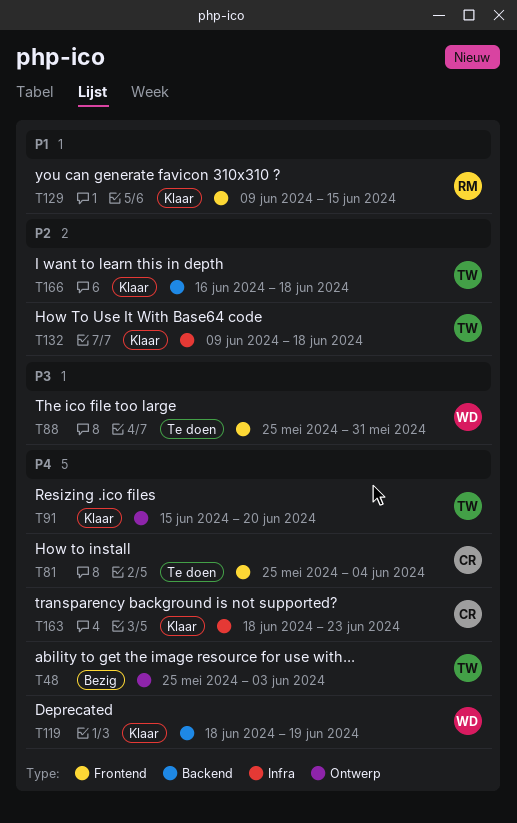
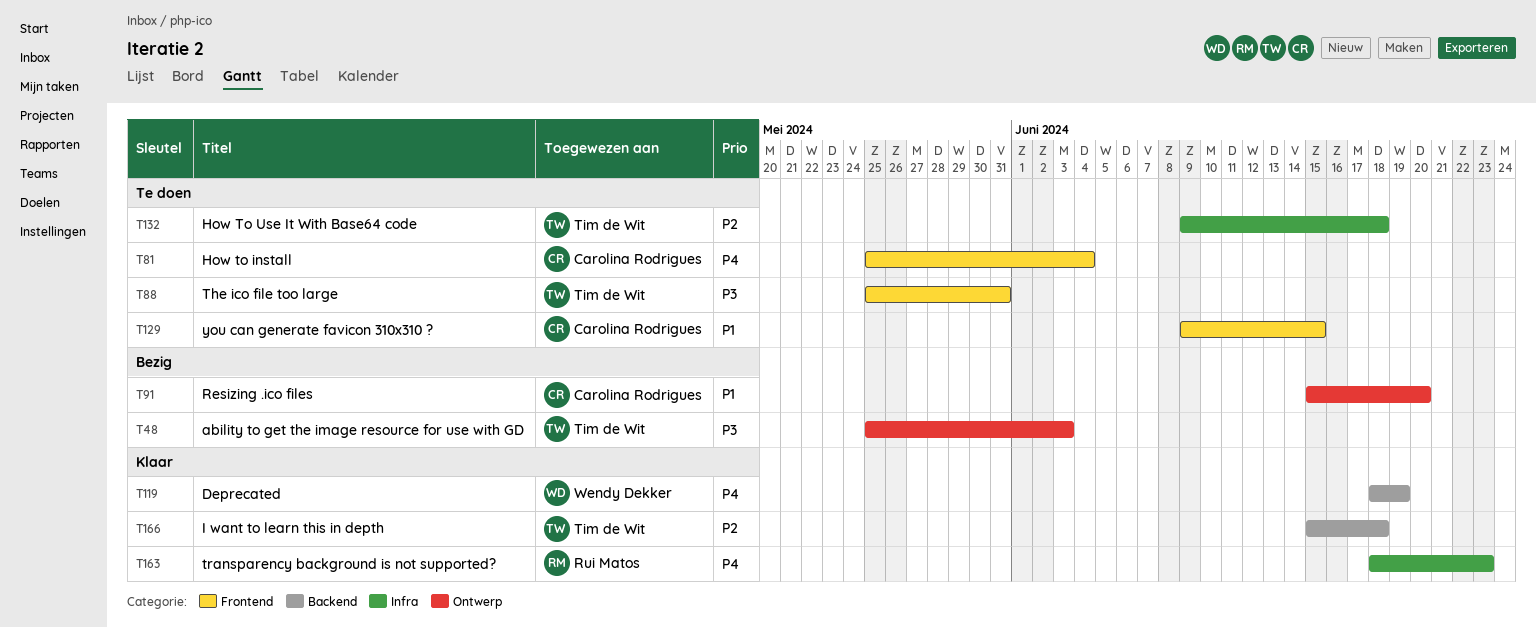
T48, priority: P4 -> P3
T88, owner: Wendy Dekker -> Tim de Wit
T91, status: Klaar -> Bezig
T91, owner: Tim de Wit -> Carolina Rodrigues
T91, priority: P4 -> P1
T129, status: Klaar -> Te doen
T129, owner: Rui Matos -> Carolina Rodrigues
T132, status: Klaar -> Te doen
T163, owner: Carolina Rodrigues -> Rui Matos
T166, start: Jun 16 -> Jun 15

